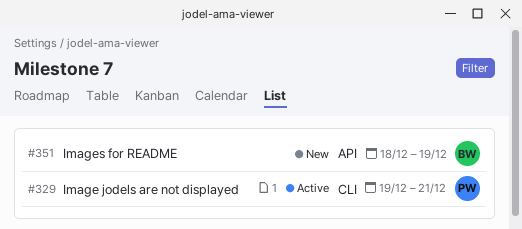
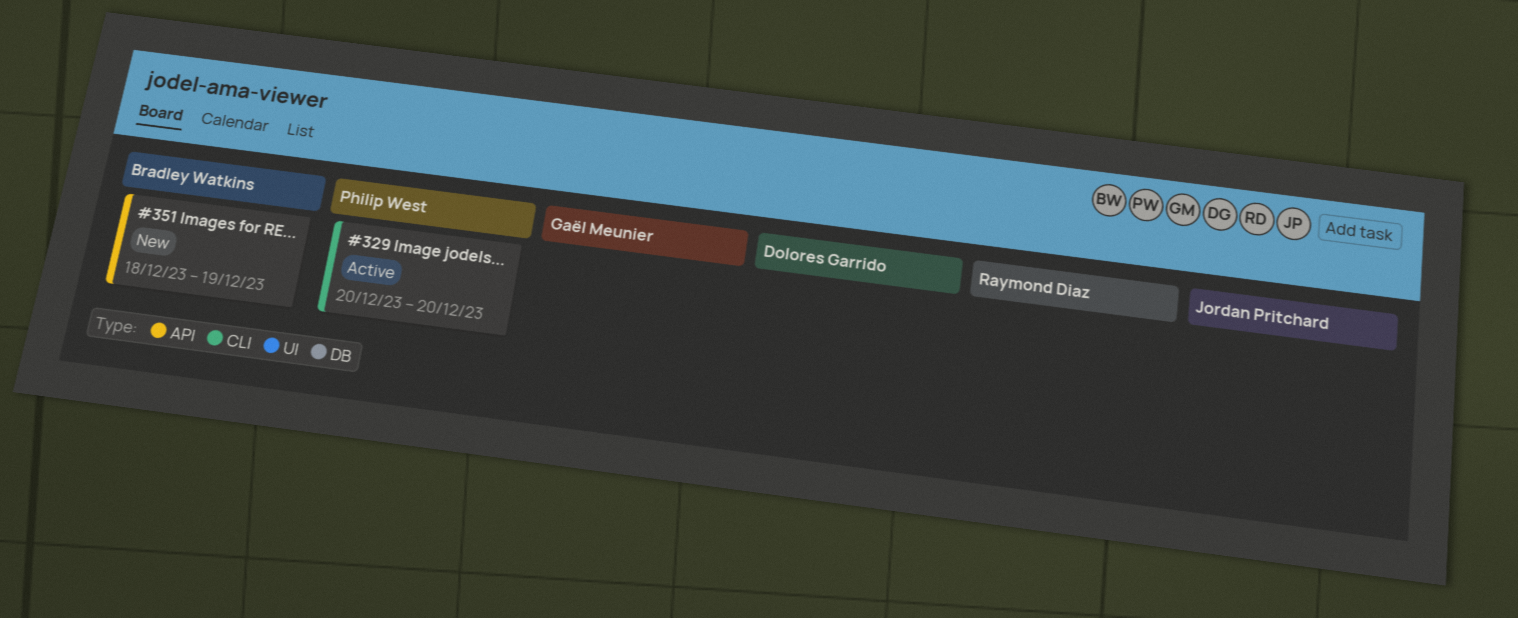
#329, start: Dec 19 -> Dec 20
#329, due: Dec 21 -> Dec 20

